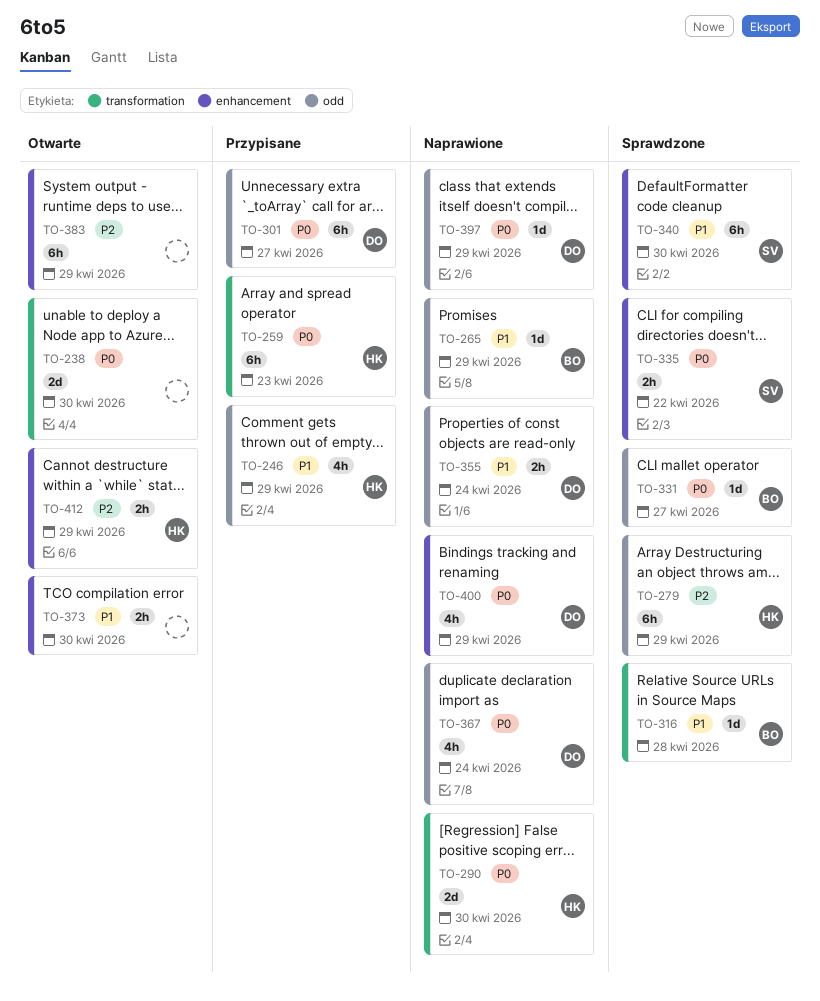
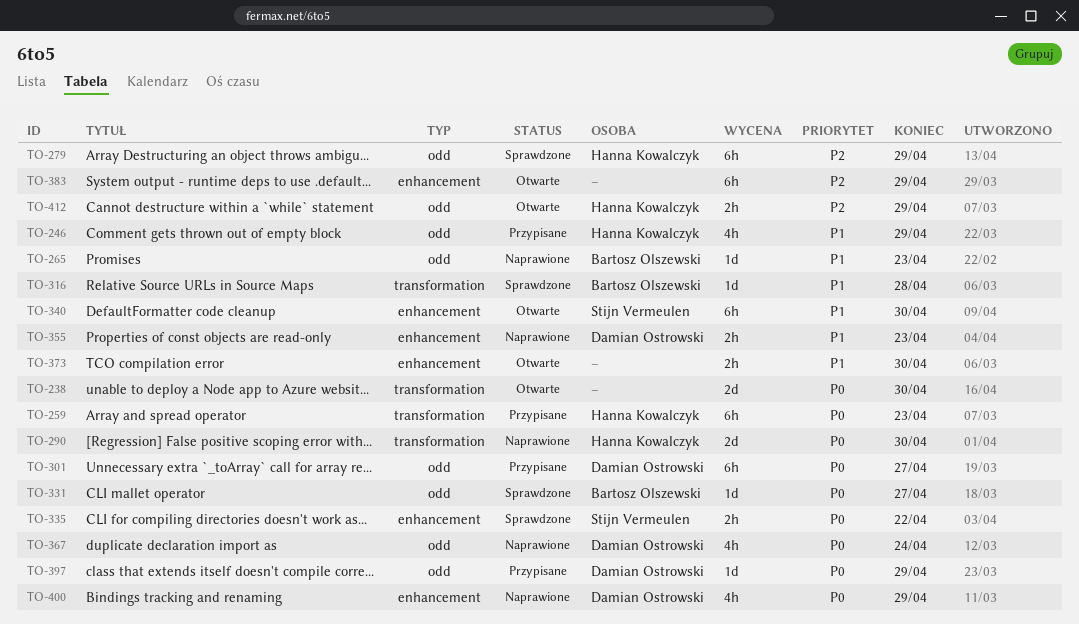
TO-265, due: Apr 29 -> Apr 23
TO-340, status: Sprawdzone -> Otwarte
TO-355, label: odd -> enhancement
TO-355, due: Apr 24 -> Apr 23
TO-397, status: Naprawione -> Przypisane
TO-412, label: enhancement -> odd

